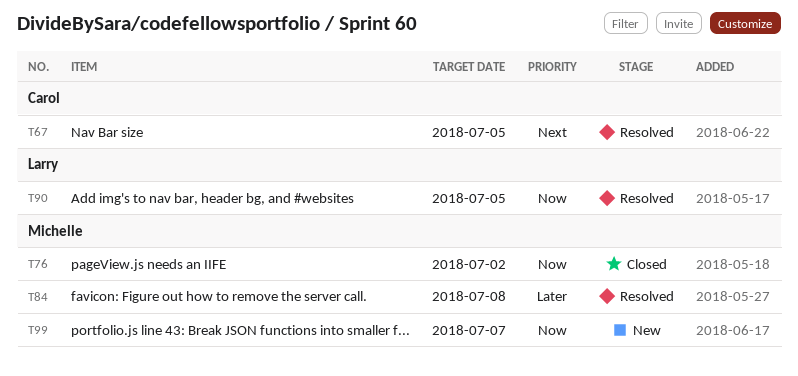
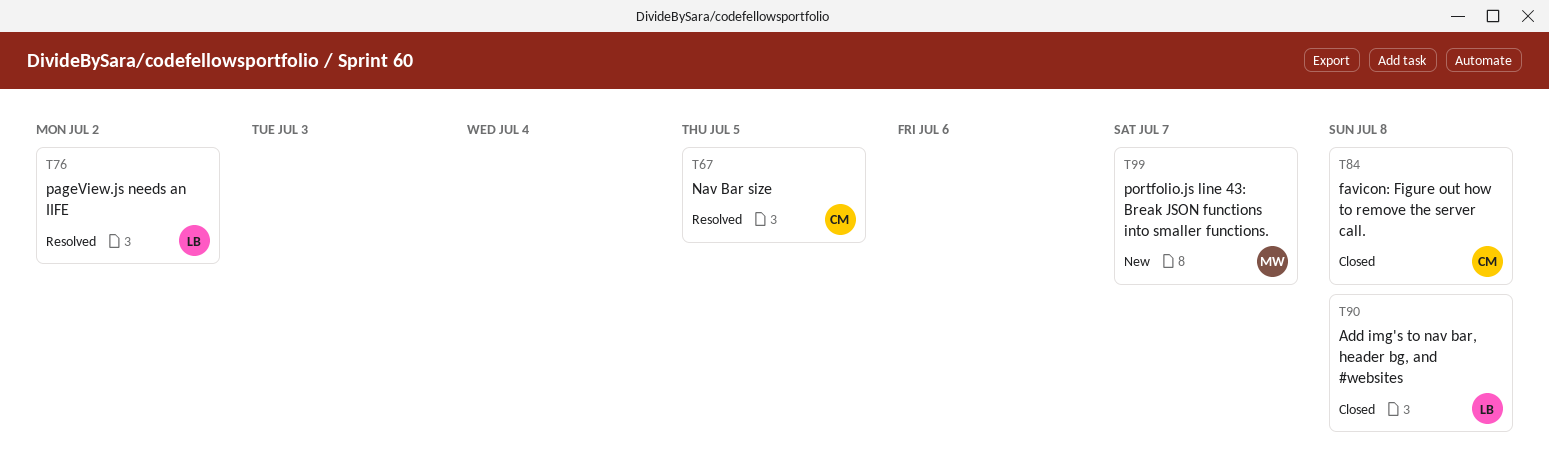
T76, status: Closed -> Resolved
T76, owner: Michelle -> Larry
T84, status: Resolved -> Closed
T84, owner: Michelle -> Carol
T90, status: Resolved -> Closed
T90, due: Jul 5 -> Jul 8

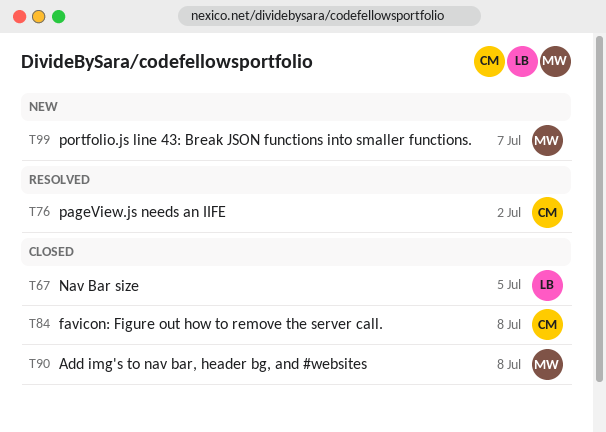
T67, status: Resolved -> Closed
T67, owner: CM -> LB
T76, owner: LB -> CM
T90, owner: LB -> MW

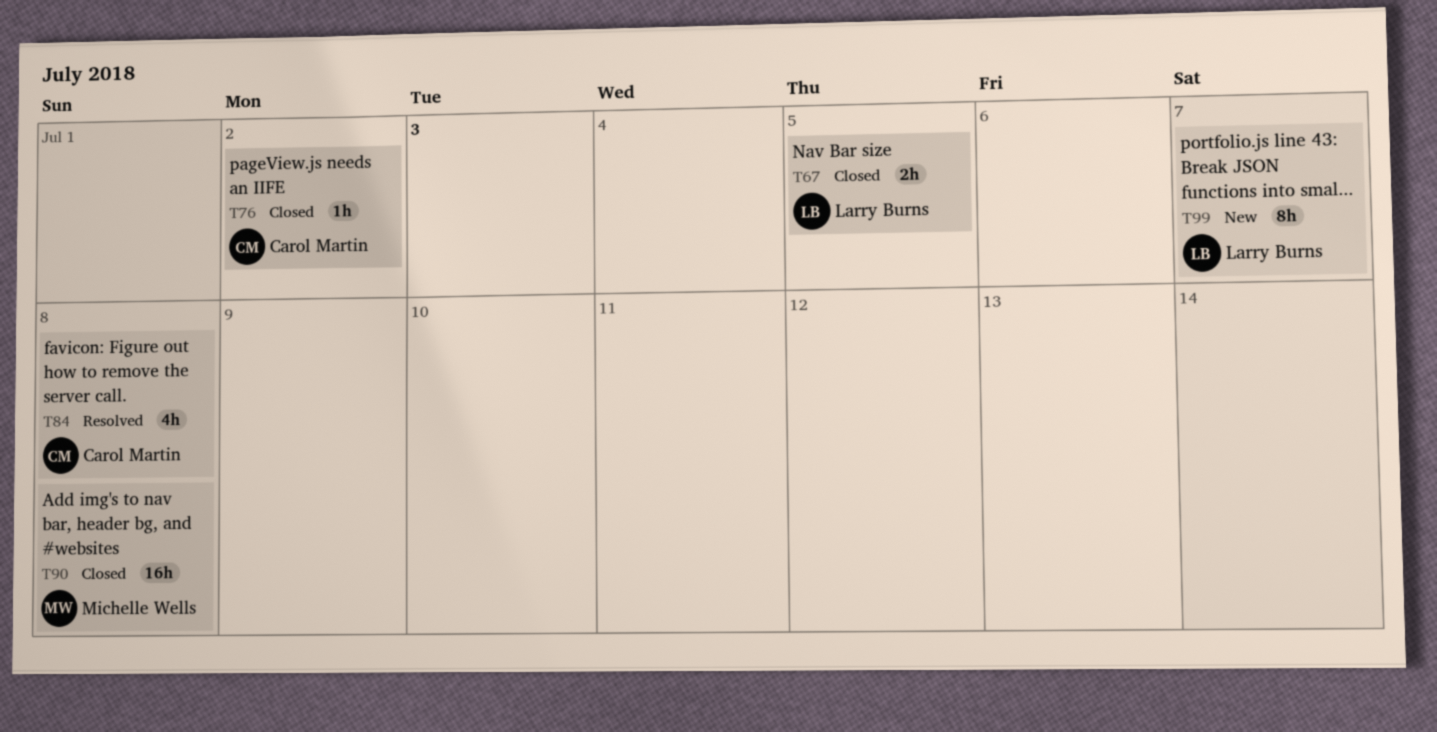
T76, status: Resolved -> Closed
T84, status: Closed -> Resolved
T99, owner: Michelle Wells -> Larry Burns

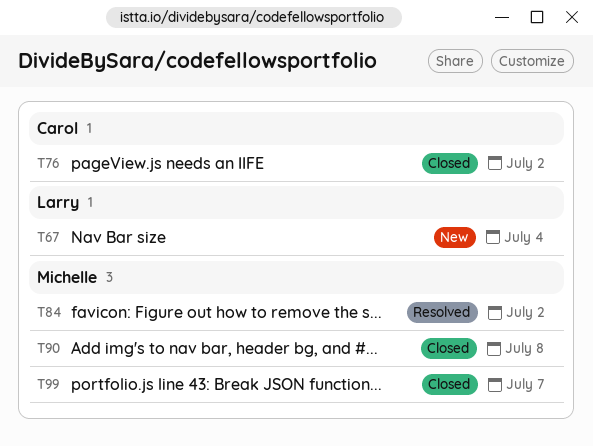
T67, status: Closed -> New
T67, due: Jul 5 -> Jul 4
T84, owner: Carol Martin -> Michelle Wells
T84, due: Jul 8 -> Jul 2
T99, status: New -> Closed
T99, owner: Larry Burns -> Michelle Wells

